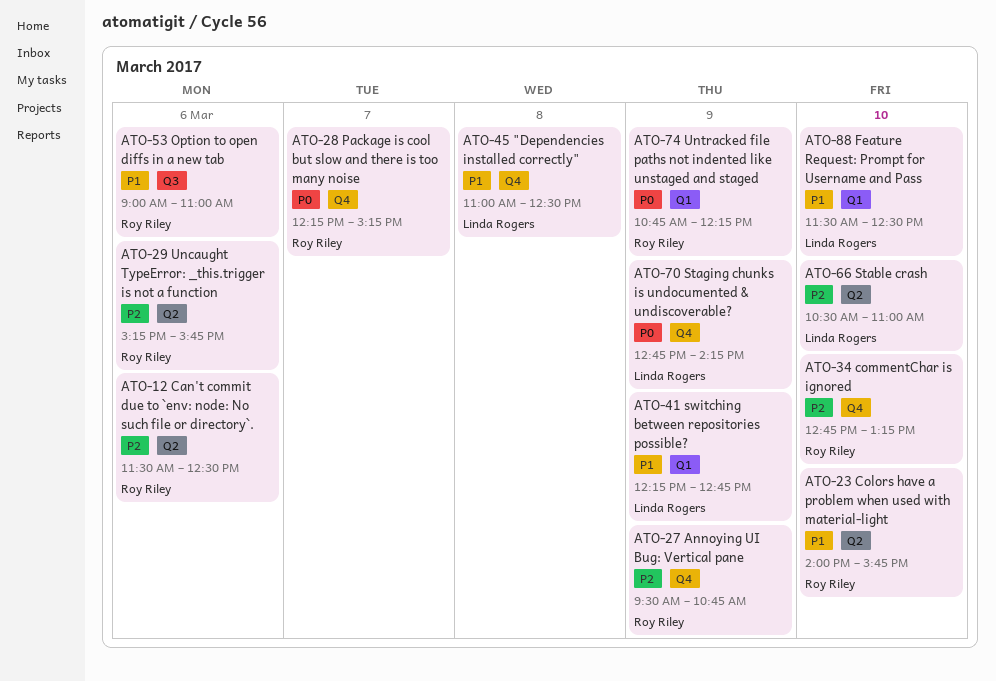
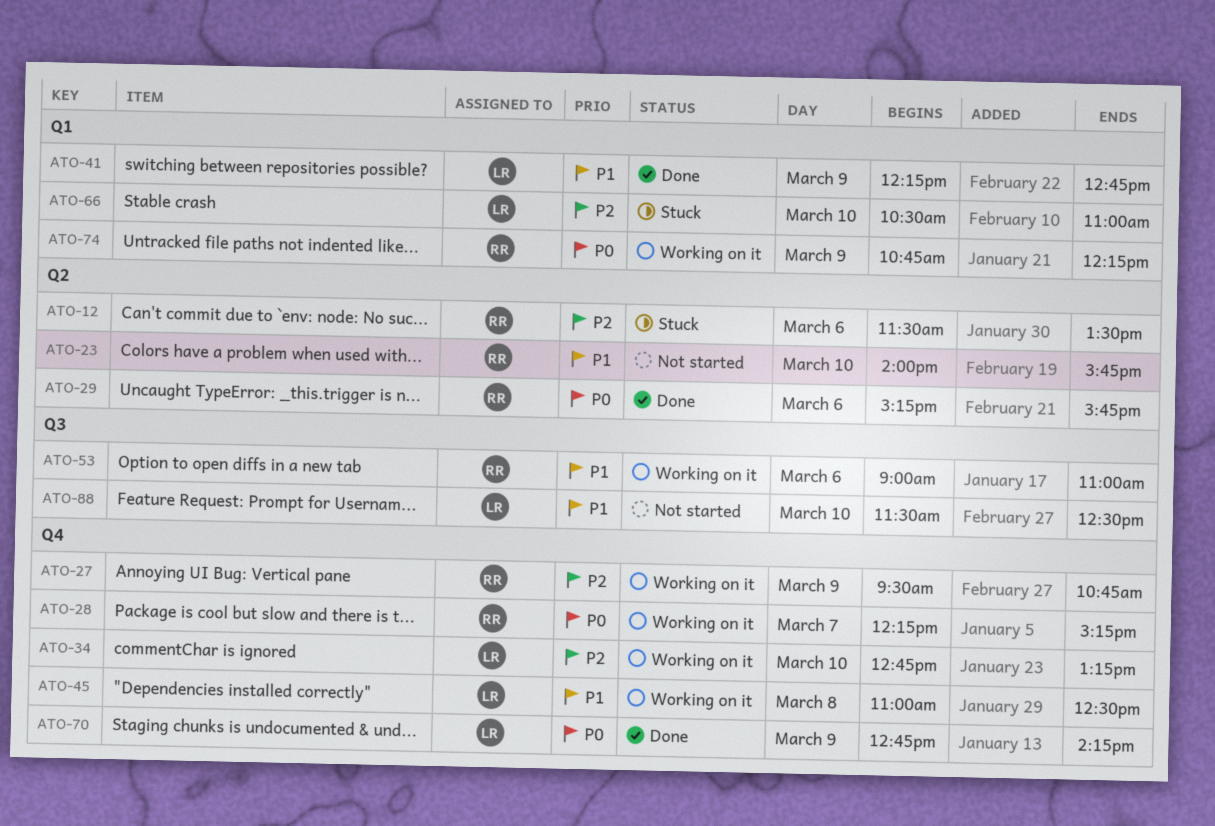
ATO-12, ends: 12:30 -> 13:30
ATO-29, priority: P2 -> P0
ATO-34, owner: Roy Riley -> Linda Rogers
ATO-66, label: Q2 -> Q1
ATO-88, label: Q1 -> Q3

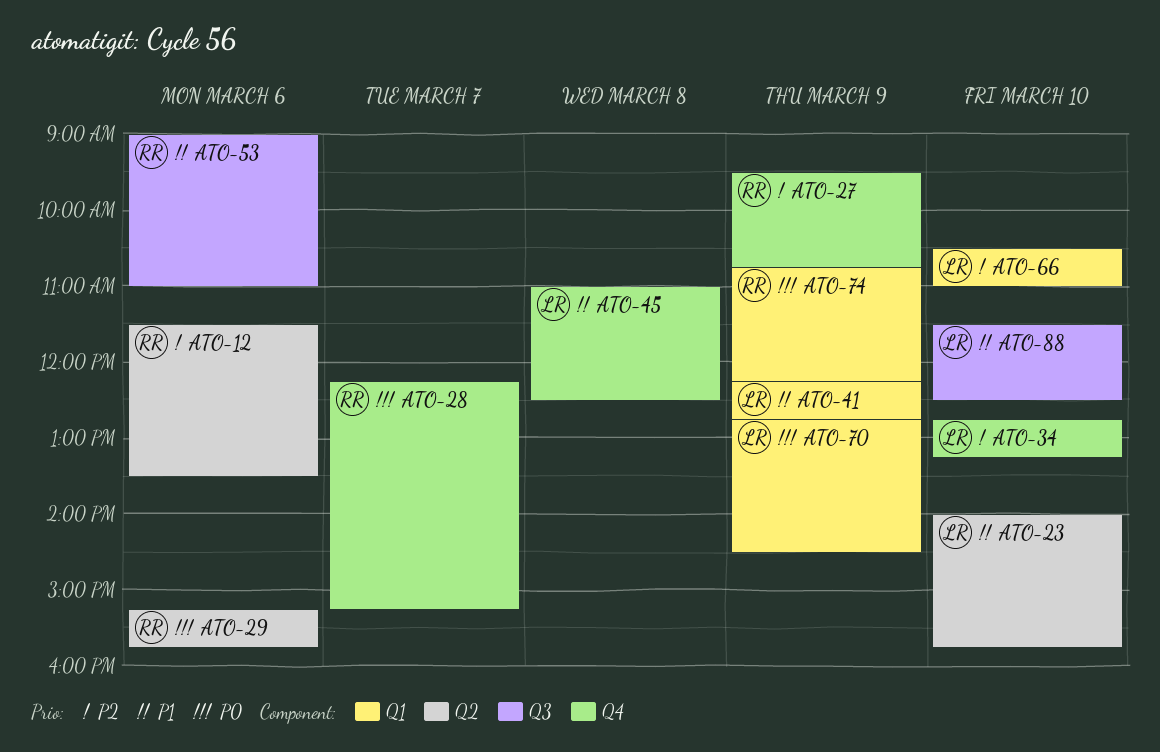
ATO-23, owner: RR -> LR
ATO-70, label: Q4 -> Q1
ATO-70, ends: 14:15 -> 14:30

